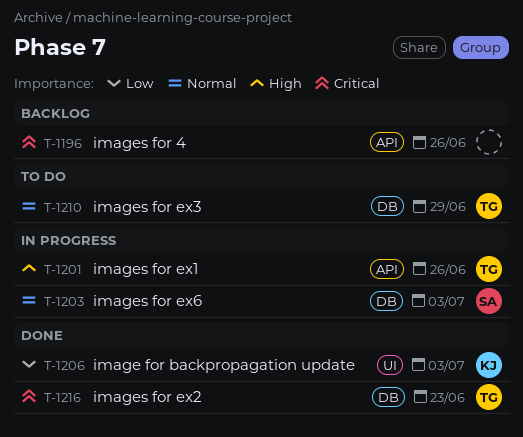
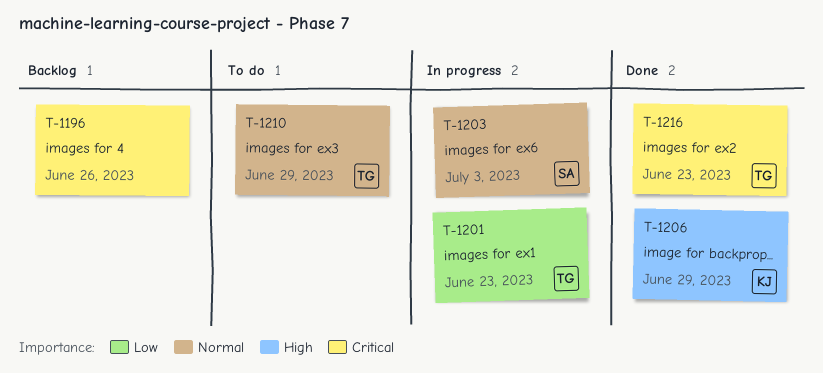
T-1201, priority: High -> Low
T-1201, due: Jun 26 -> Jun 23
T-1206, priority: Low -> High
T-1206, due: Jul 3 -> Jun 29

